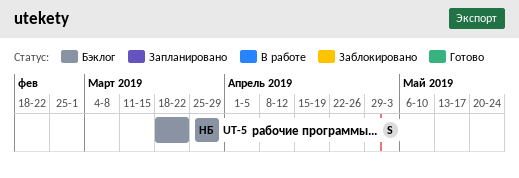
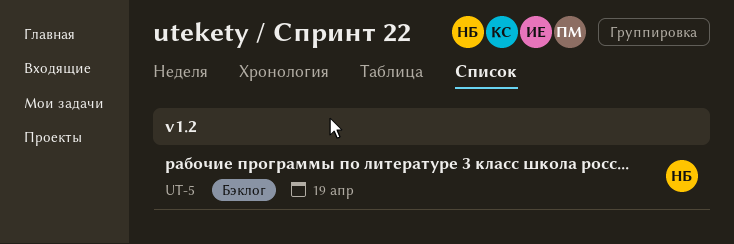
UT-5, due: Mar 22 -> Apr 19

